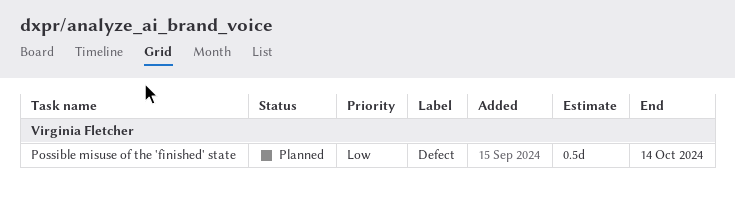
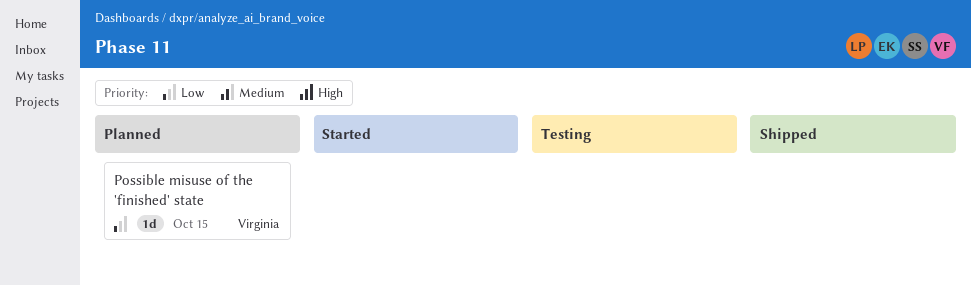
Possible misuse of the 'finished' state, estimate: 0.5d -> 1d
Possible misuse of the 'finished' state, due: Oct 14 -> Oct 15

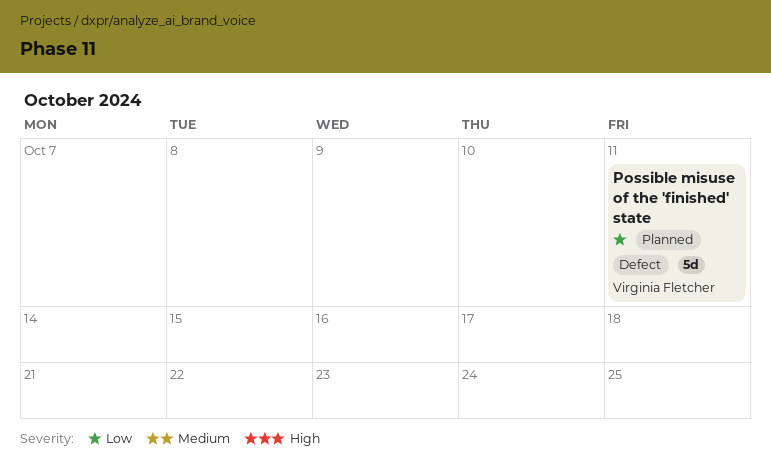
Possible misuse of the 'finished' state, estimate: 1d -> 5d
Possible misuse of the 'finished' state, due: Oct 15 -> Oct 11

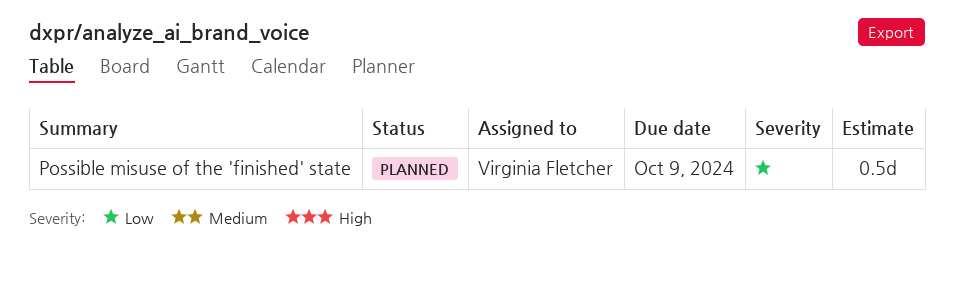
Possible misuse of the 'finished' state, estimate: 5d -> 0.5d
Possible misuse of the 'finished' state, due: Oct 11 -> Oct 9

